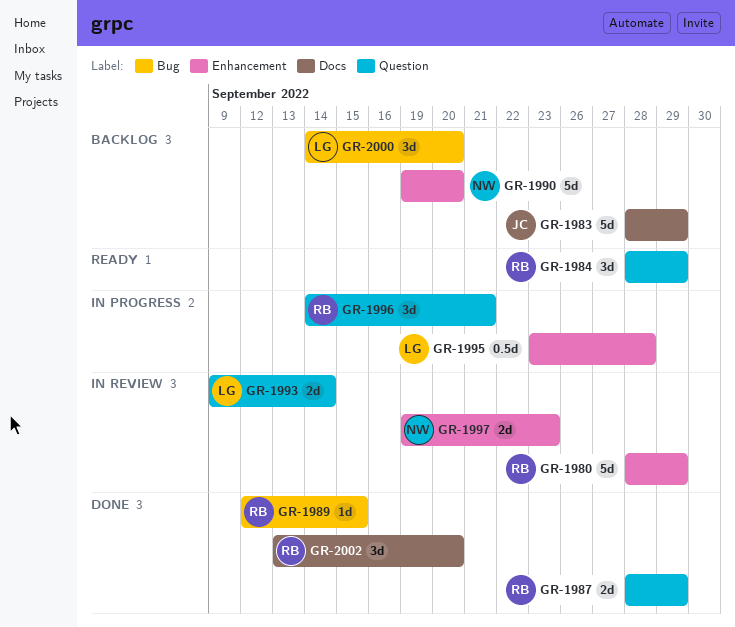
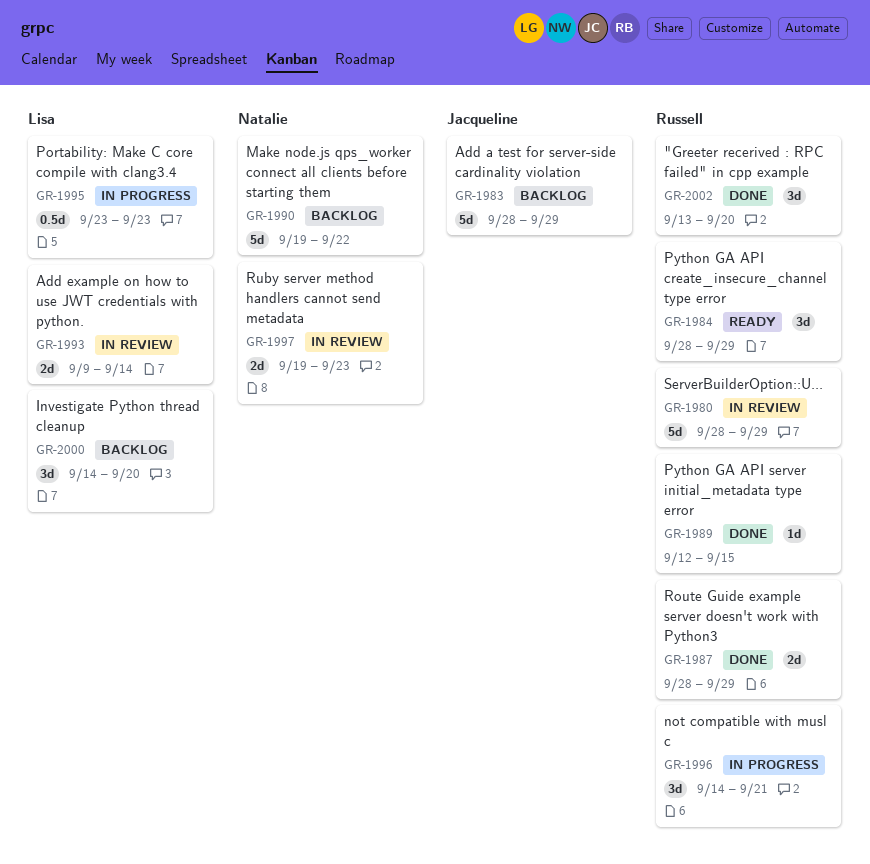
GR-1990, due: Sep 20 -> Sep 22
GR-1995, due: Sep 28 -> Sep 23

